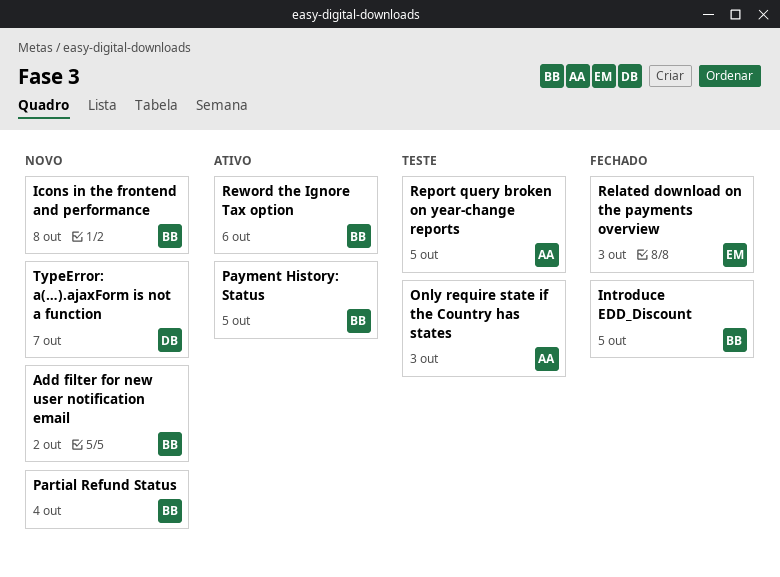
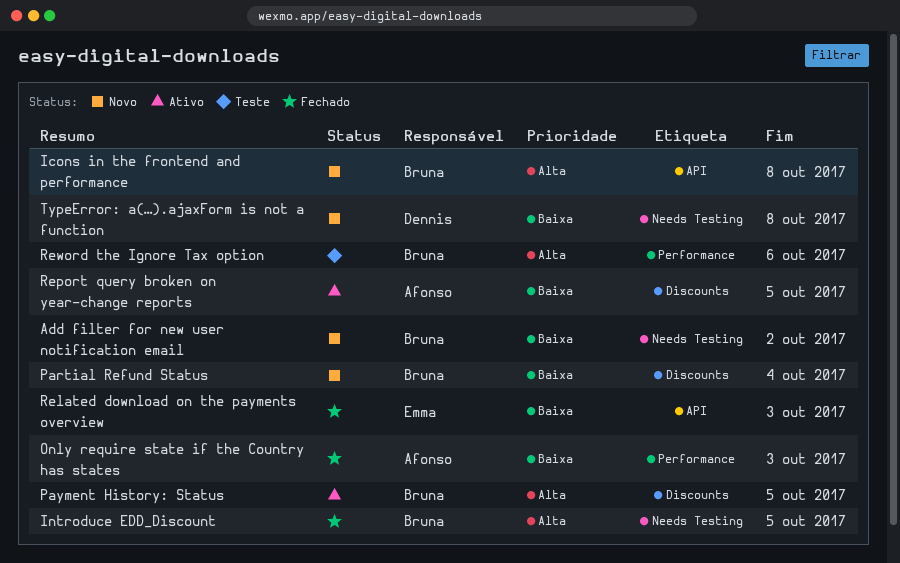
Only require state if the Country has states, status: Teste -> Fechado
Report query broken on year-change reports, status: Teste -> Ativo
Reword the Ignore Tax option, status: Ativo -> Teste
TypeError: a(…).ajaxForm is not a function, due: Oct 7 -> Oct 8

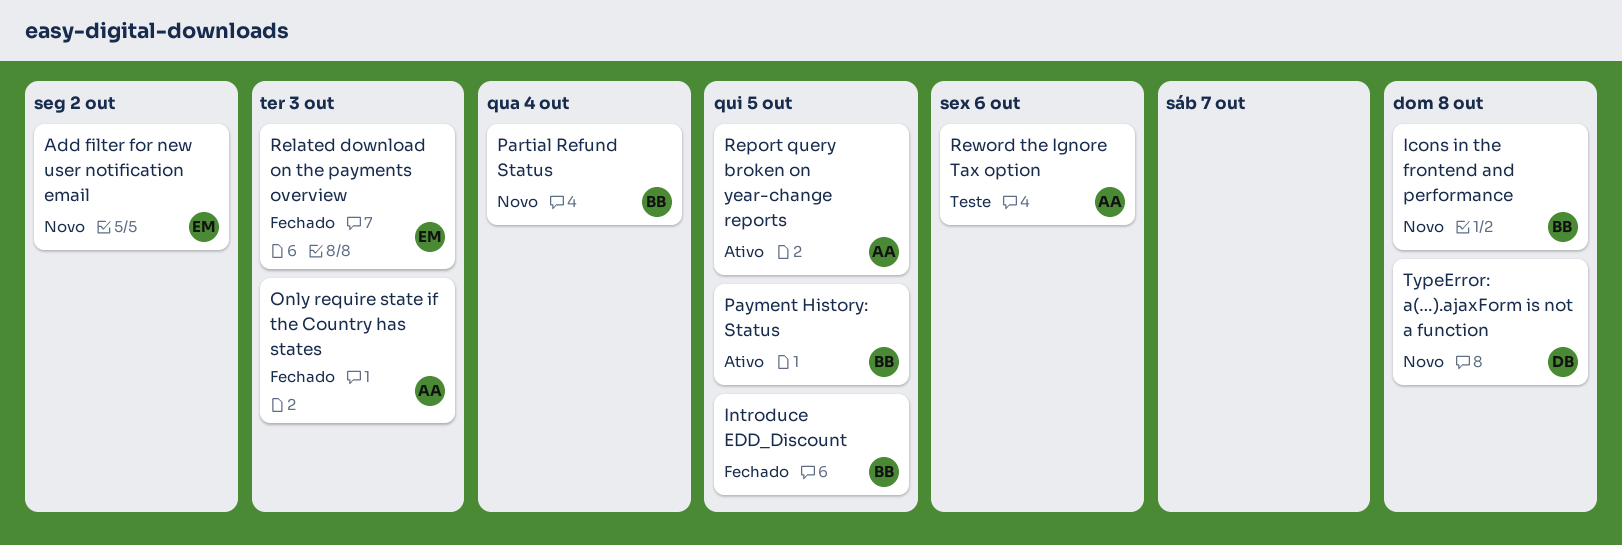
Add filter for new user notification email, owner: Bruna -> Emma
Reword the Ignore Tax option, owner: Bruna -> Afonso

